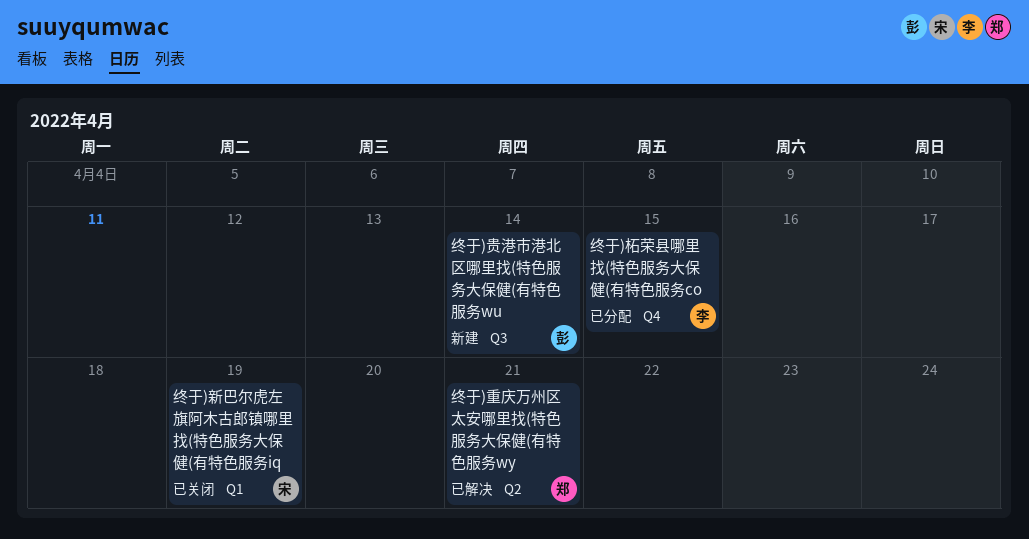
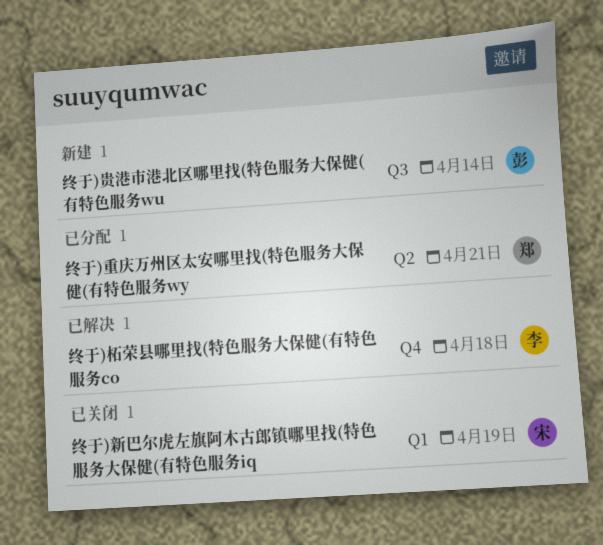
终于)柘荣县哪里找(特色服务大保健(有特色服务co, status: 已分配 -> 已解决
终于)柘荣县哪里找(特色服务大保健(有特色服务co, due: Apr 15 -> Apr 18
终于)重庆万州区太安哪里找(特色服务大保健(有特色服务wy, status: 已解决 -> 已分配

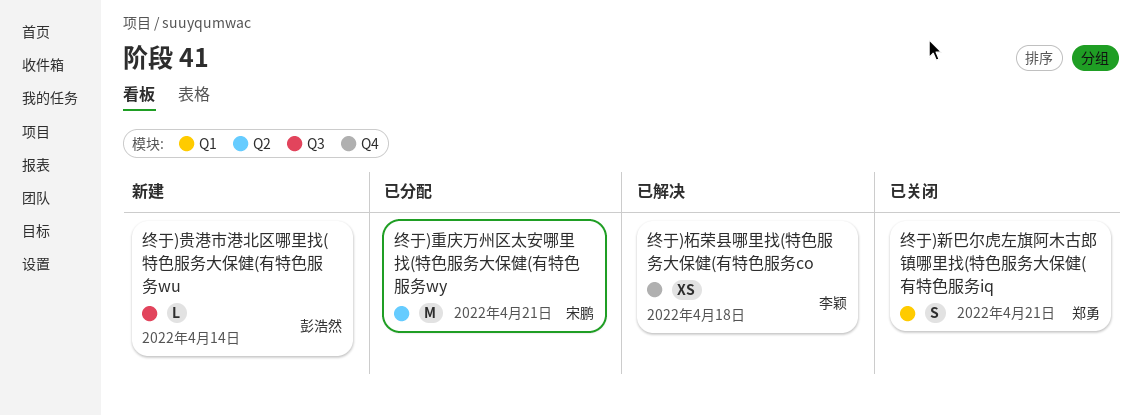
终于)新巴尔虎左旗阿木古郎镇哪里找(特色服务大保健(有特色服务iq, owner: 宋鹏 -> 郑勇
终于)新巴尔虎左旗阿木古郎镇哪里找(特色服务大保健(有特色服务iq, due: Apr 19 -> Apr 21
终于)重庆万州区太安哪里找(特色服务大保健(有特色服务wy, owner: 郑勇 -> 宋鹏

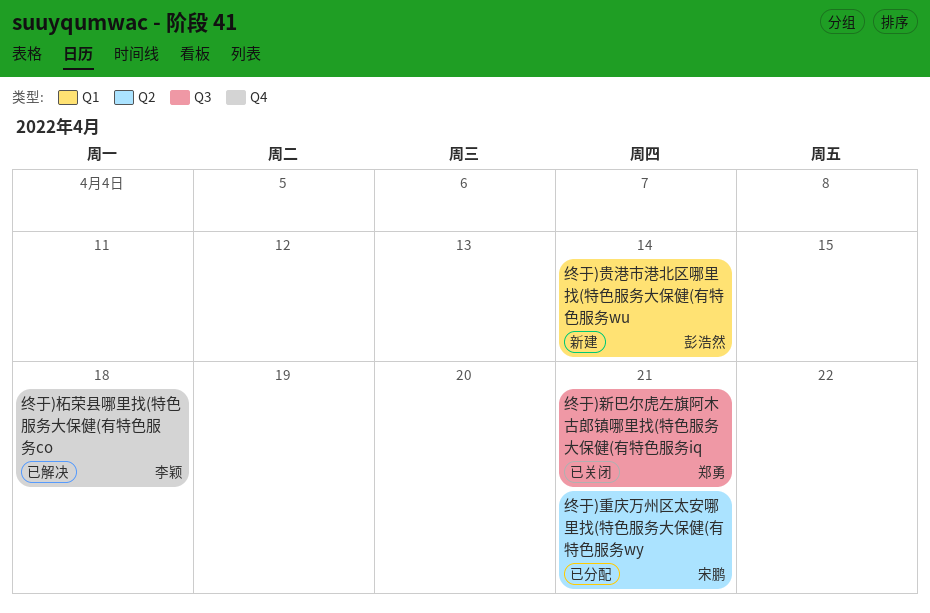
终于)新巴尔虎左旗阿木古郎镇哪里找(特色服务大保健(有特色服务iq, label: Q1 -> Q3
终于)贵港市港北区哪里找(特色服务大保健(有特色服务wu, label: Q3 -> Q1

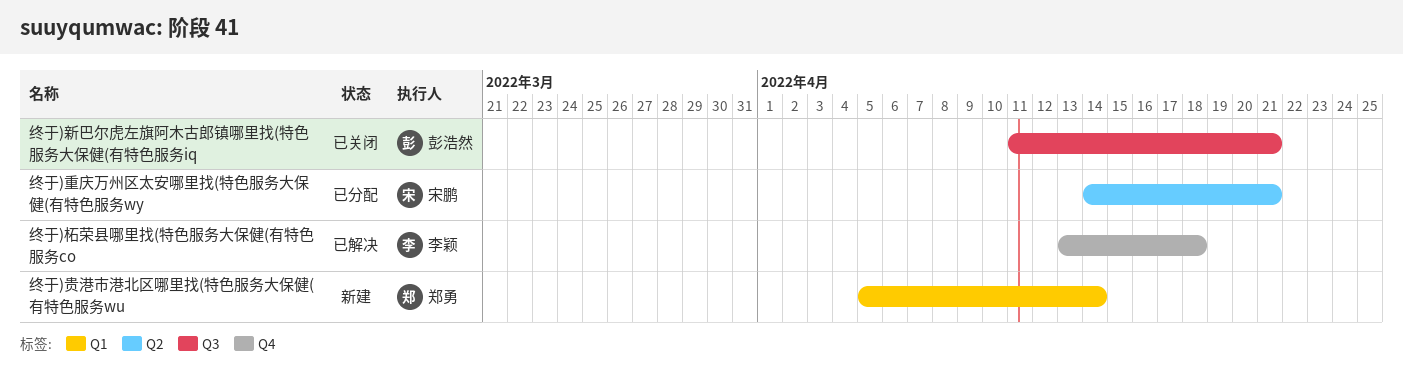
终于)新巴尔虎左旗阿木古郎镇哪里找(特色服务大保健(有特色服务iq, owner: 郑勇 -> 彭浩然
终于)贵港市港北区哪里找(特色服务大保健(有特色服务wu, owner: 彭浩然 -> 郑勇

